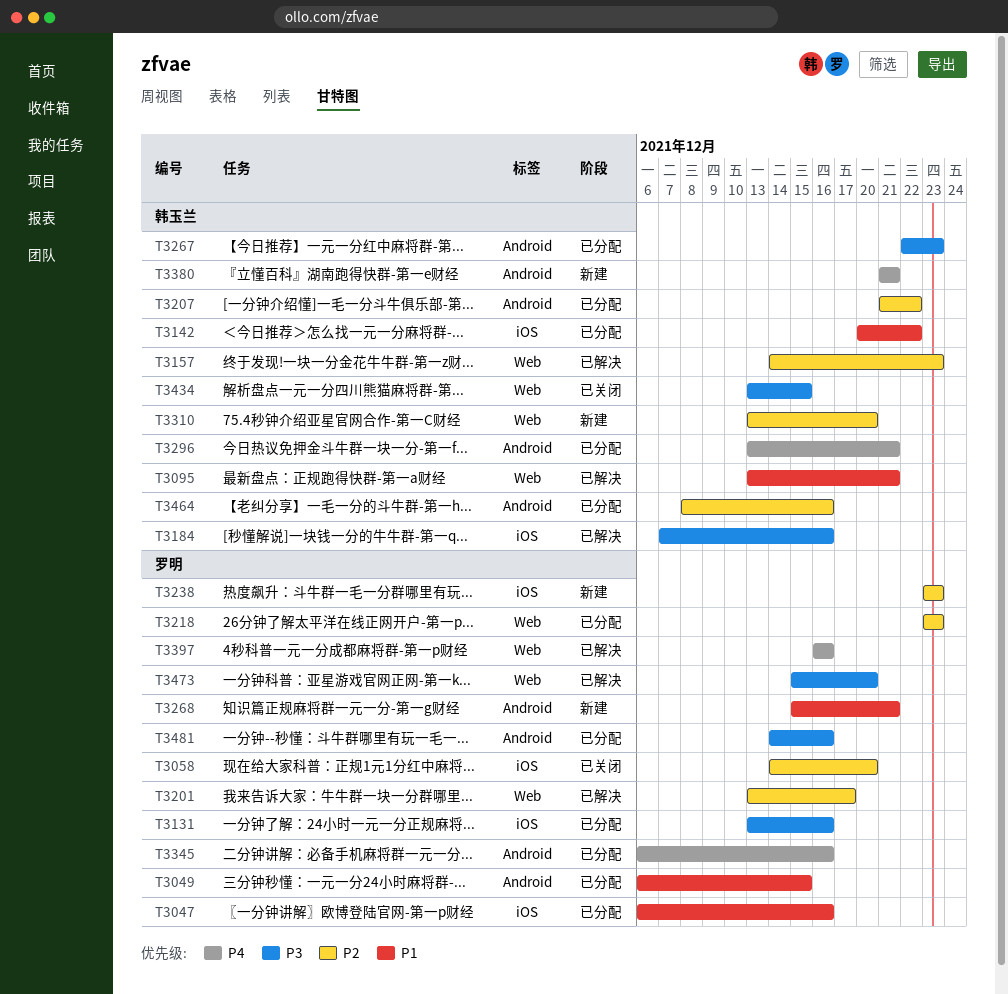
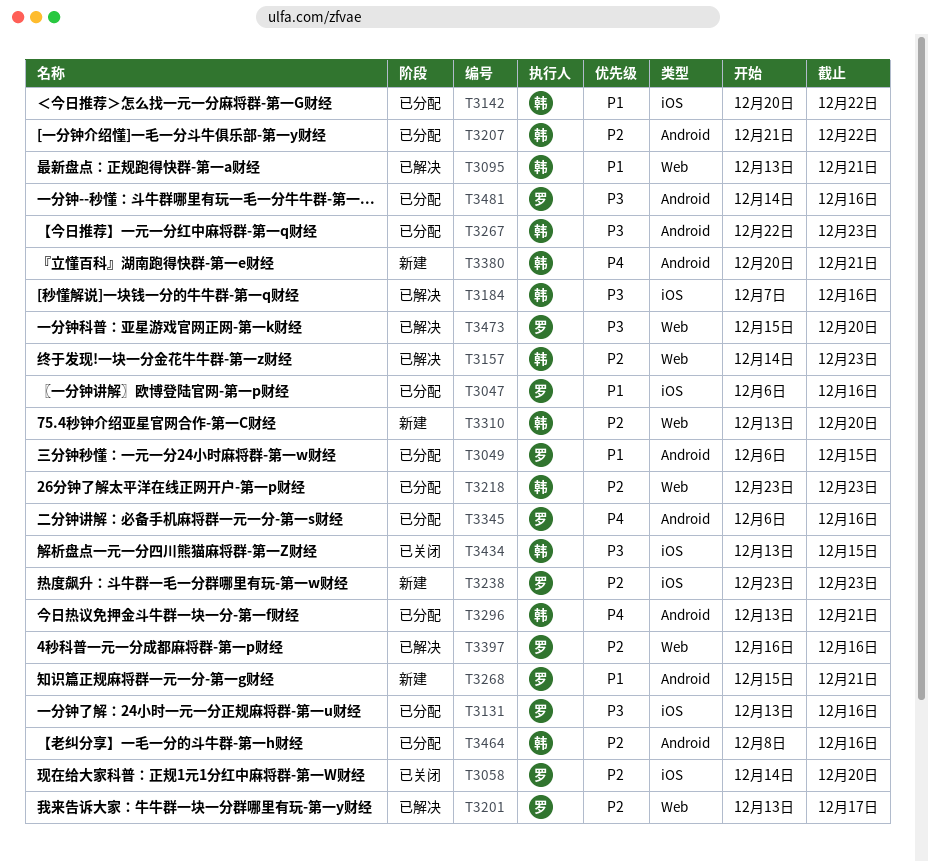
T3218, owner: 罗明 -> 韩玉兰
T3380, start: Dec 21 -> Dec 20
T3397, priority: P4 -> P2
T3434, label: Web -> iOS

